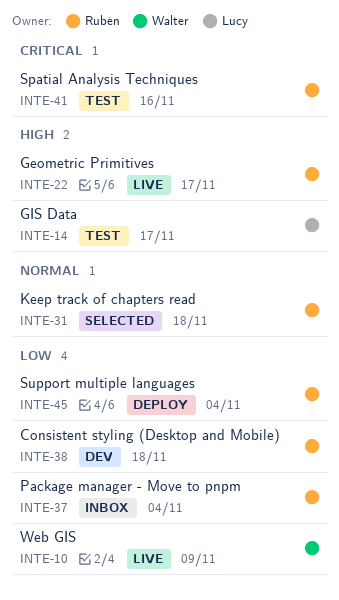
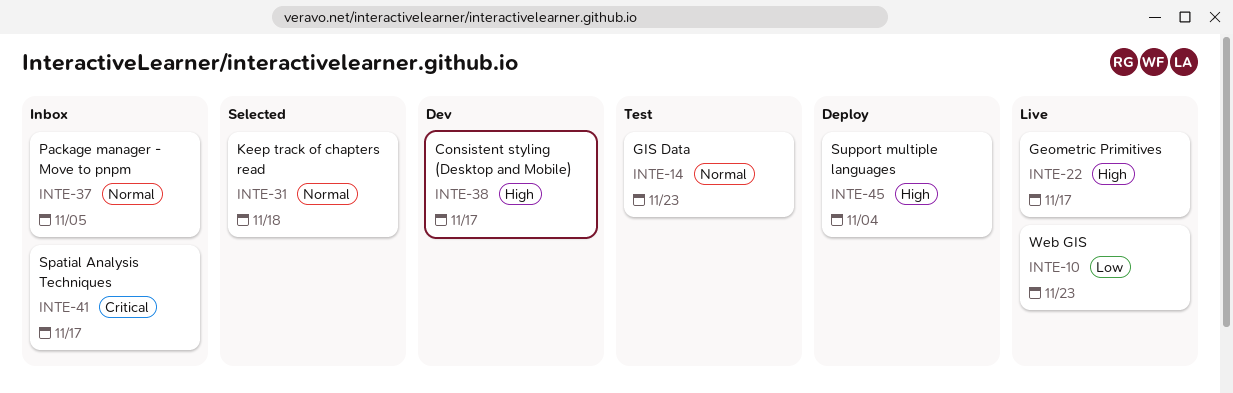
INTE-10, due: Nov 9 -> Nov 23
INTE-14, priority: High -> Normal
INTE-14, due: Nov 17 -> Nov 23
INTE-37, priority: Low -> Normal
INTE-37, due: Nov 4 -> Nov 5
INTE-38, priority: Low -> High
INTE-38, due: Nov 18 -> Nov 17
INTE-41, status: Test -> Inbox
INTE-41, due: Nov 16 -> Nov 17
INTE-45, priority: Low -> High

